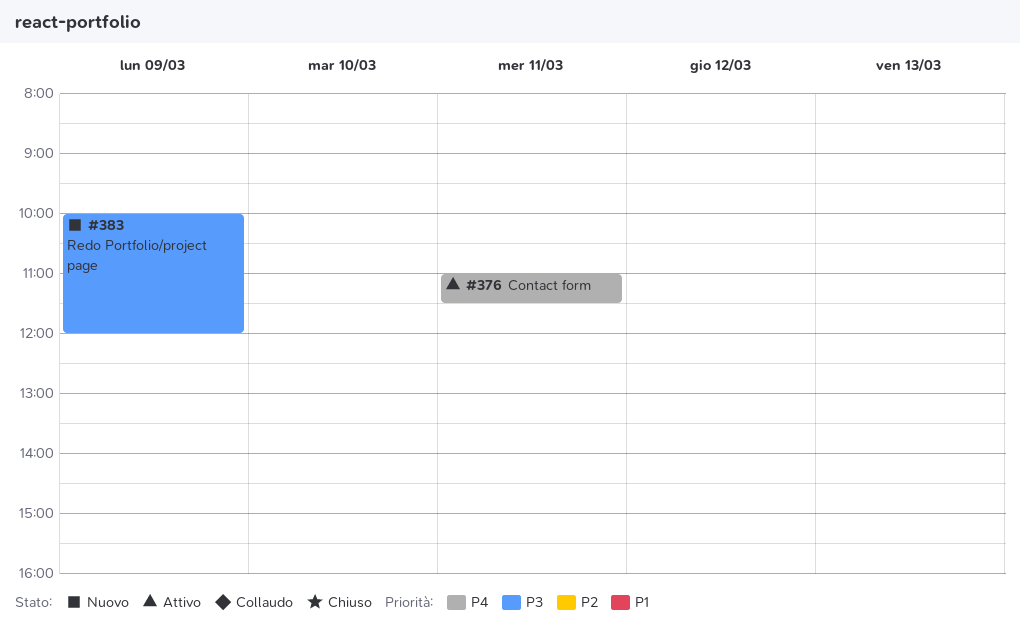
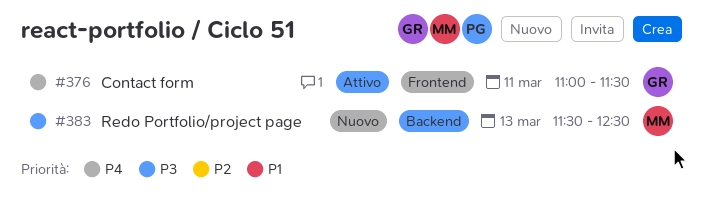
#383, day: Mar 9 -> Mar 13
#383, begins: 10:00 -> 11:30
#383, ends: 12:00 -> 12:30

